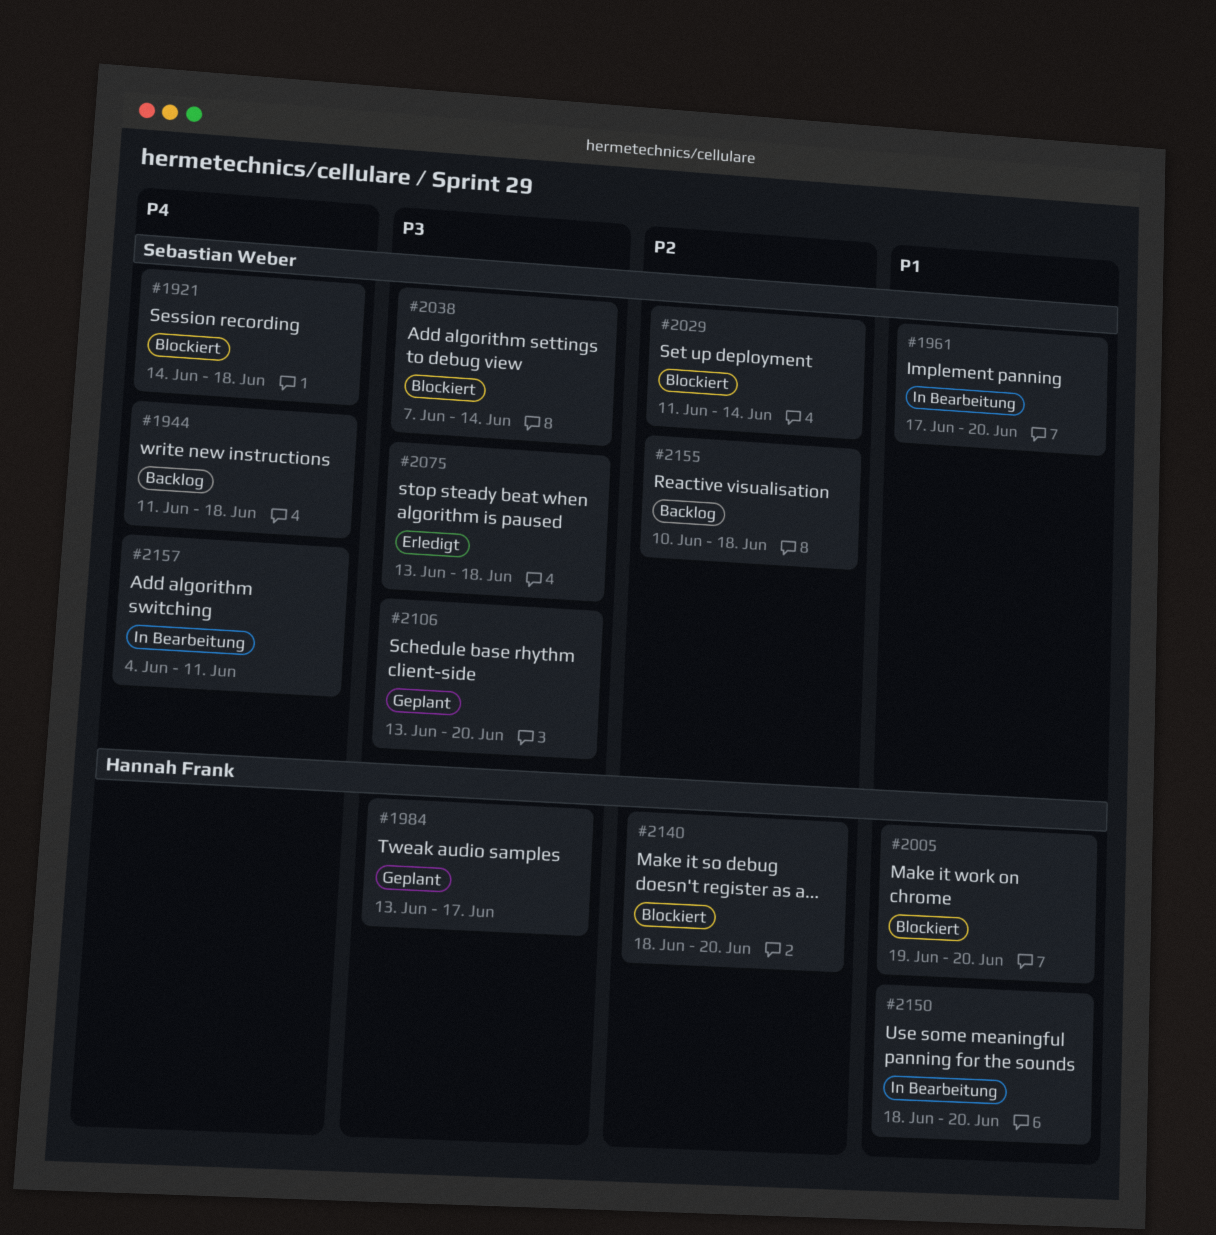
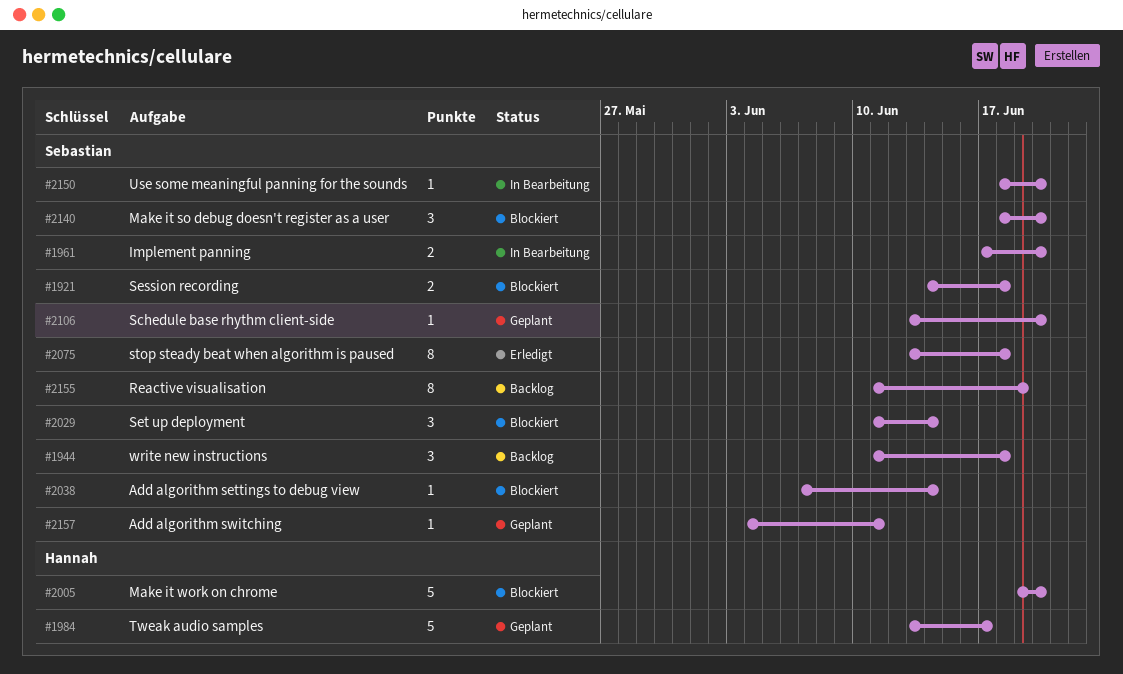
#2140, owner: Hannah Frank -> Sebastian Weber
#2150, owner: Hannah Frank -> Sebastian Weber
#2155, start: Jun 10 -> Jun 11
#2155, due: Jun 18 -> Jun 19
#2157, status: In Bearbeitung -> Geplant

